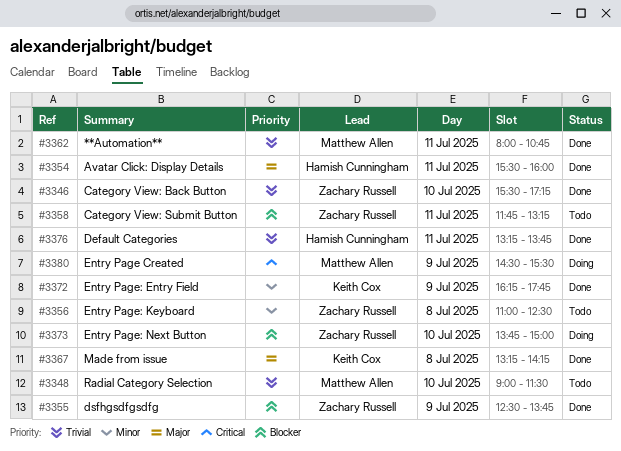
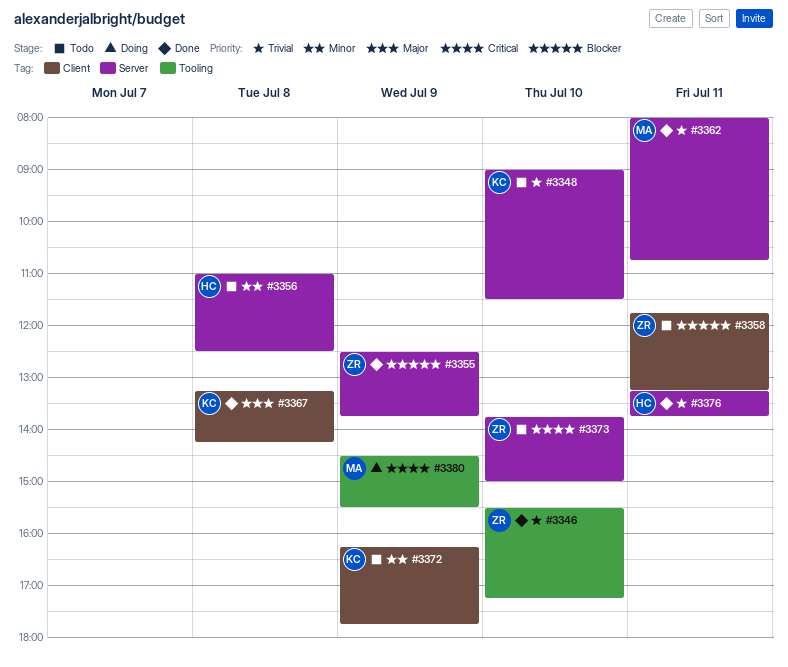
#3348, owner: Matthew Allen -> Keith Cox
#3354: present -> none
#3356, owner: Zachary Russell -> Hamish Cunningham
#3372, status: Done -> Todo
#3373, status: Doing -> Todo
#3373, priority: Blocker -> Critical

